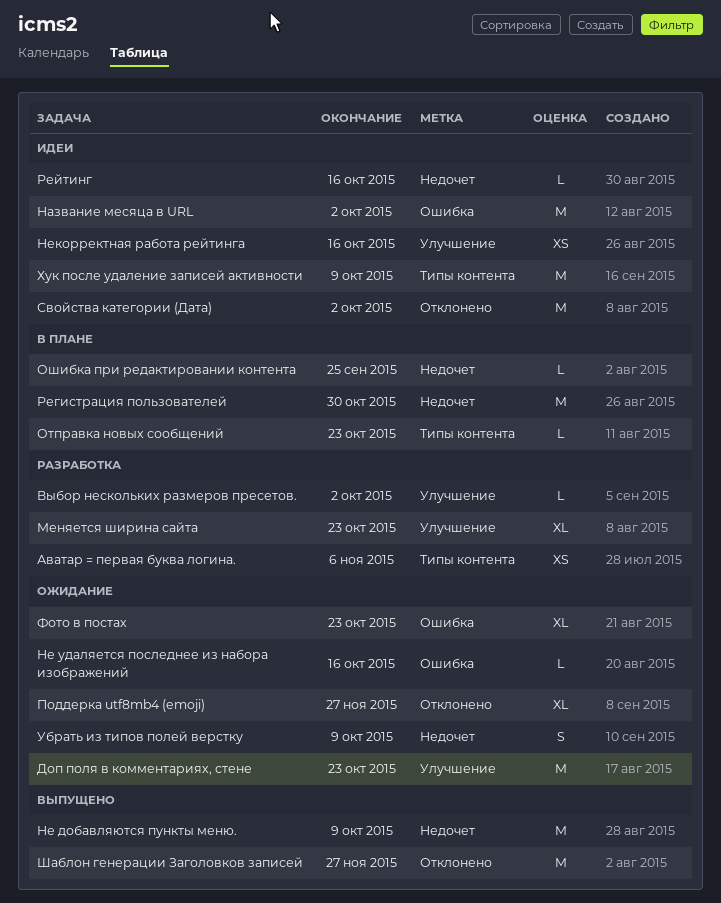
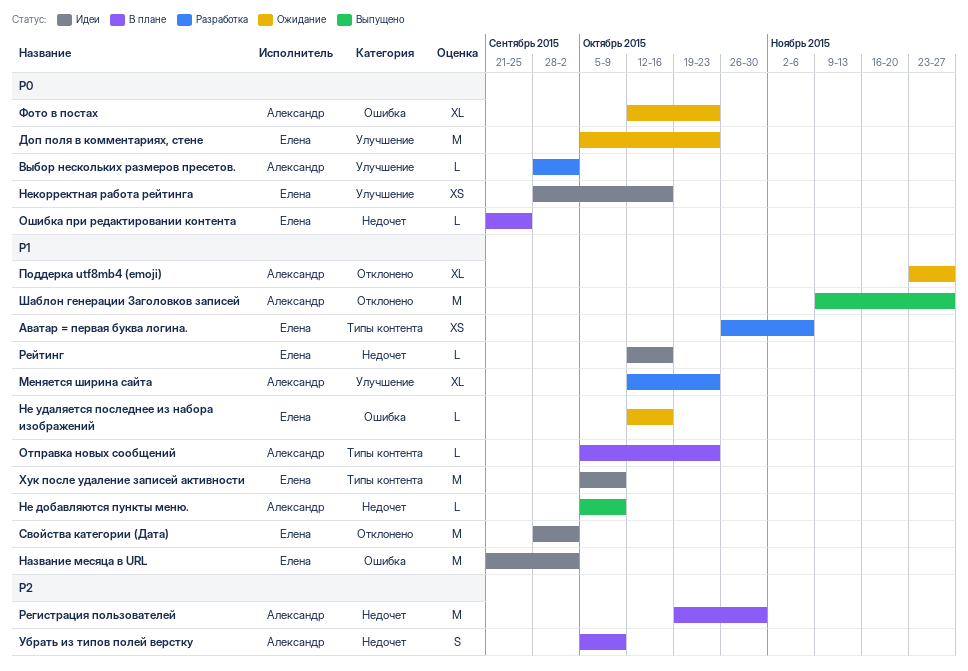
Не добавляются пункты меню., estimate: M -> L
Убрать из типов полей верстку, status: Ожидание -> В плане

